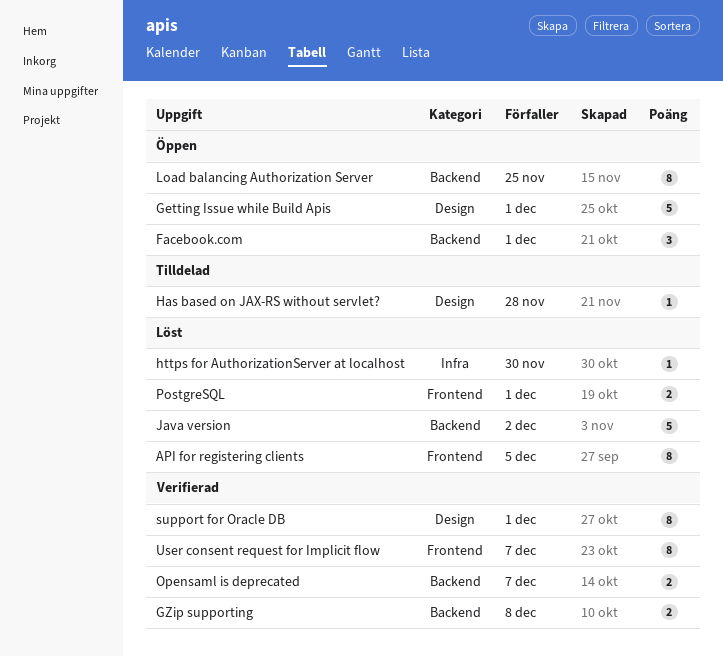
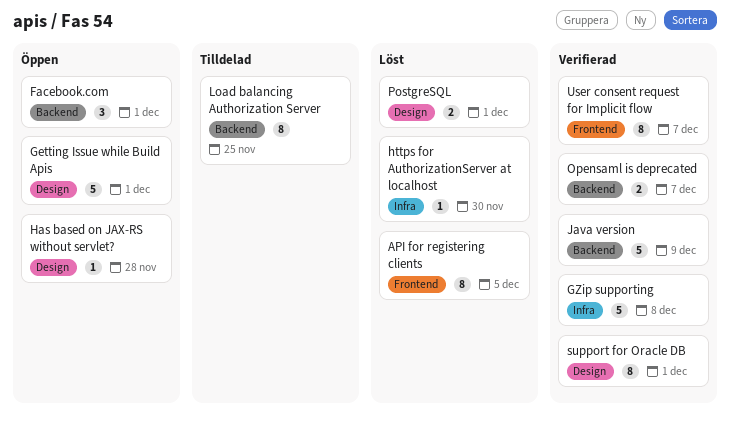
GZip supporting, label: Backend -> Infra
GZip supporting, estimate: 2 -> 5
Has based on JAX-RS without servlet?, status: Tilldelad -> Öppen
Java version, status: Löst -> Verifierad
Java version, due: Dec 2 -> Dec 9
Load balancing Authorization Server, status: Öppen -> Tilldelad
PostgreSQL, label: Frontend -> Design

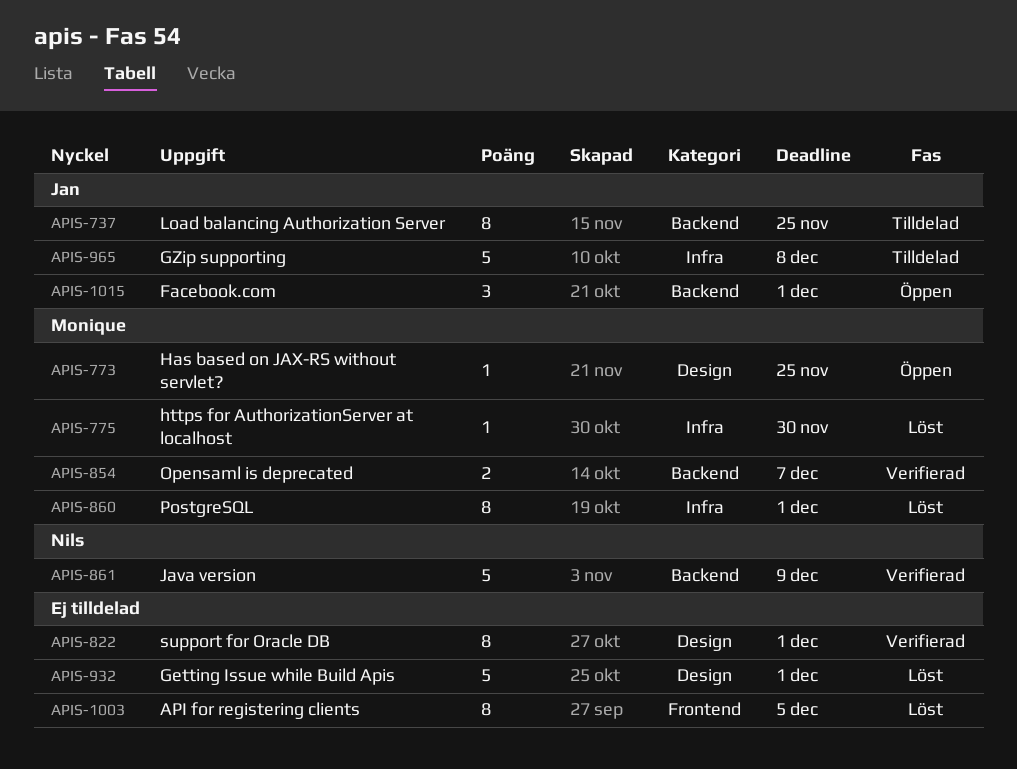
Getting Issue while Build Apis, status: Öppen -> Löst
GZip supporting, status: Verifierad -> Tilldelad
Has based on JAX-RS without servlet?, due: Nov 28 -> Nov 25
PostgreSQL, label: Design -> Infra
PostgreSQL, estimate: 2 -> 8
User consent request for Implicit flow: present -> none

